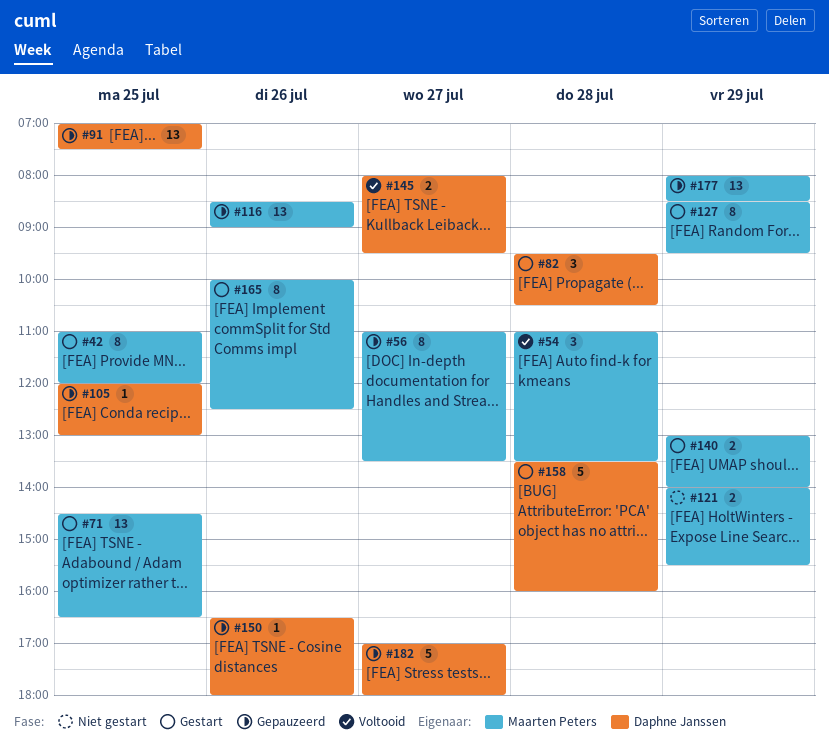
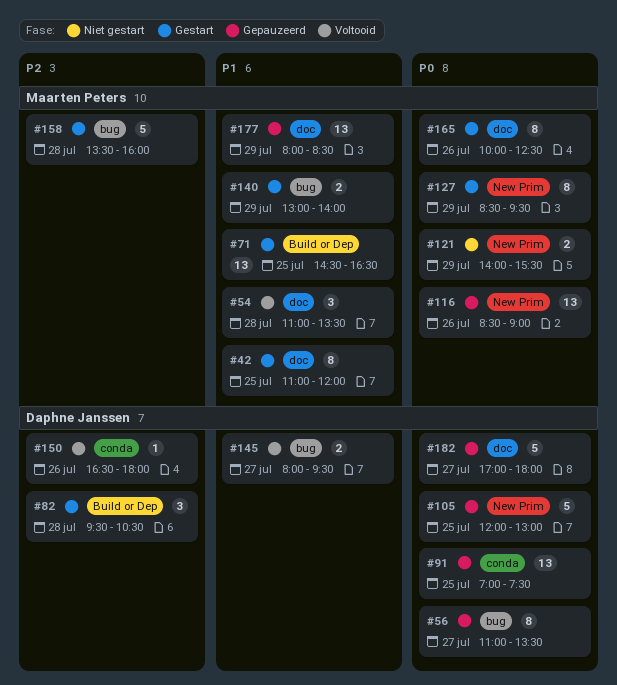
#56, owner: Maarten Peters -> Daphne Janssen
#105, estimate: 1 -> 5
#150, status: Gepauzeerd -> Voltooid
#158, owner: Daphne Janssen -> Maarten Peters

